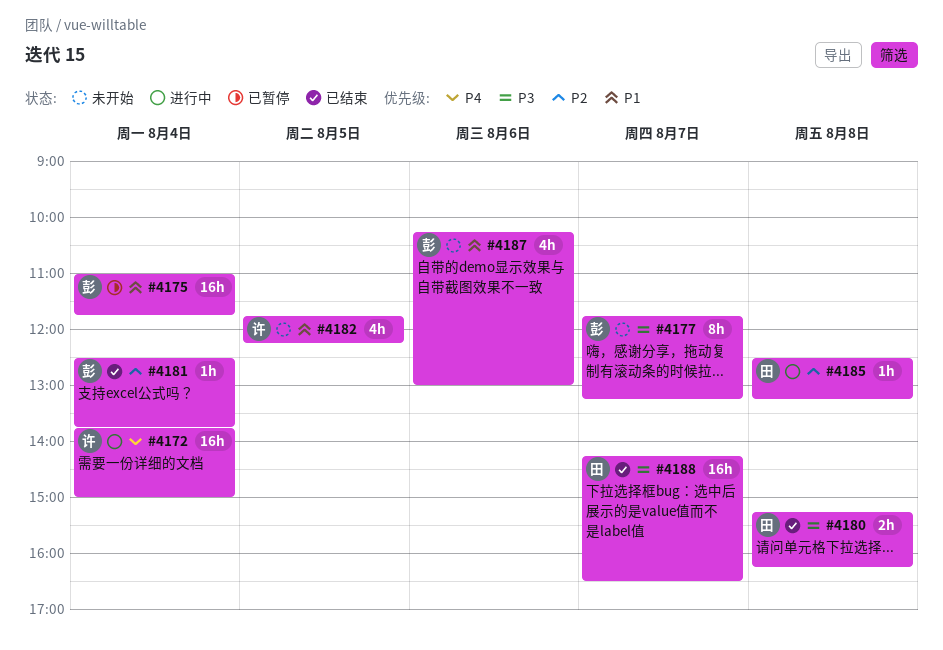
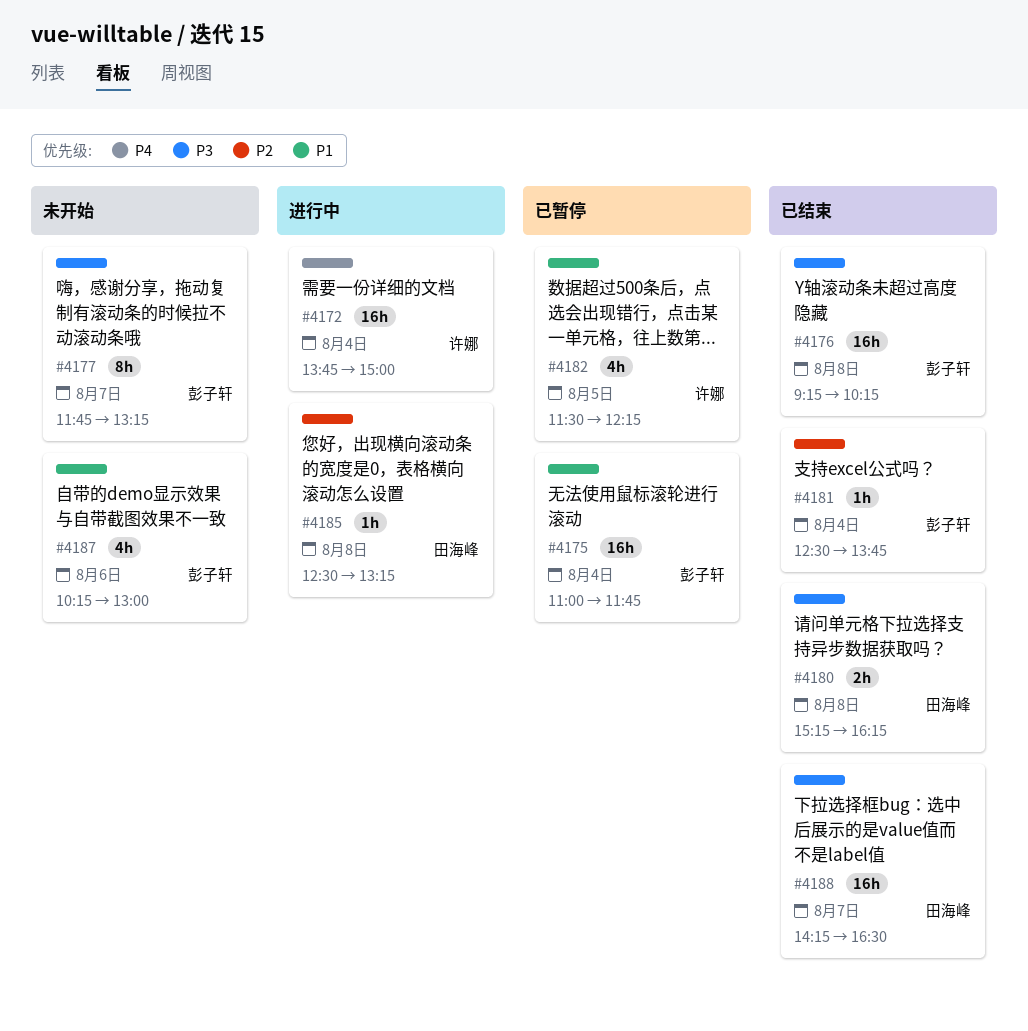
#4176: none -> present
#4182, status: 未开始 -> 已暂停
#4182, begins: 11:45 -> 11:30

